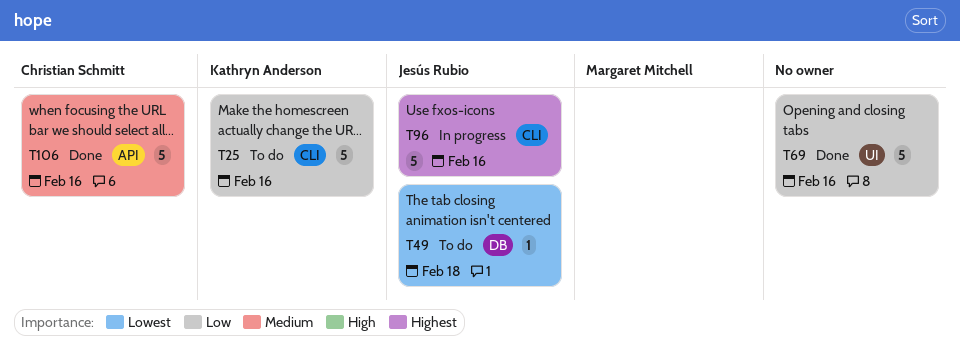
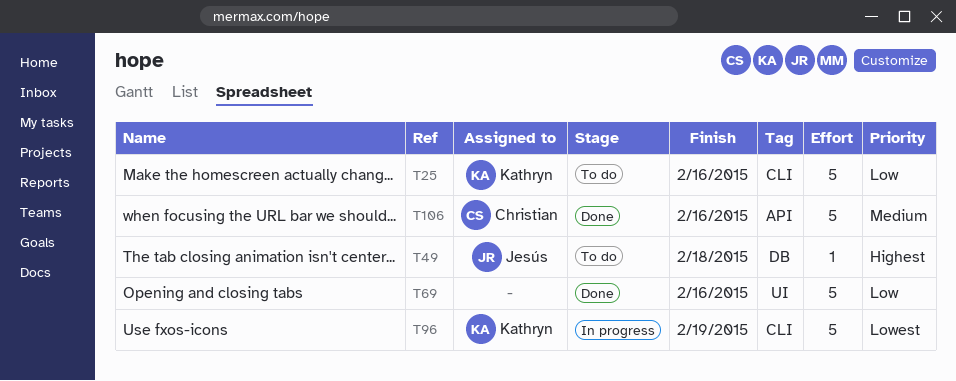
T49, priority: Lowest -> Highest
T96, owner: Jesús Rubio -> Kathryn Anderson
T96, priority: Highest -> Lowest
T96, due: Feb 16 -> Feb 19

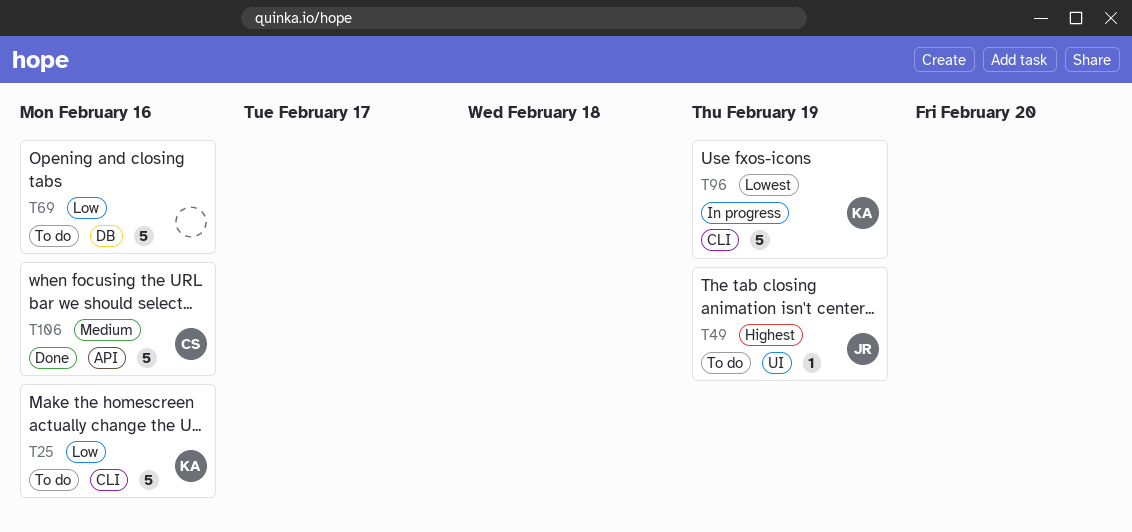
T49, label: DB -> UI
T49, due: Feb 18 -> Feb 19
T69, status: Done -> To do
T69, label: UI -> DB

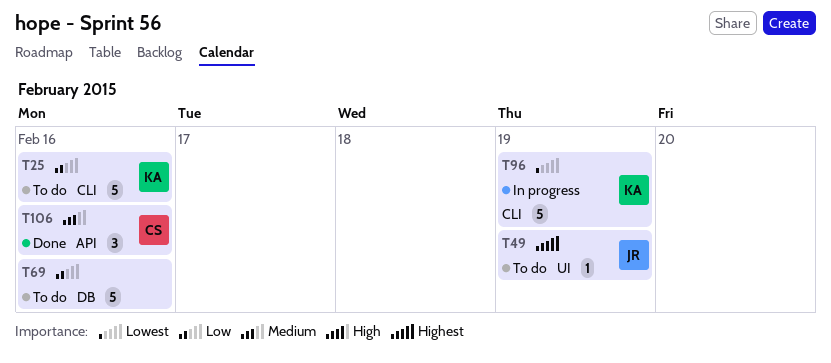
T106, estimate: 5 -> 3

